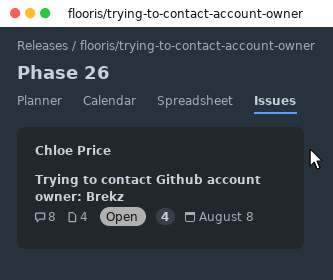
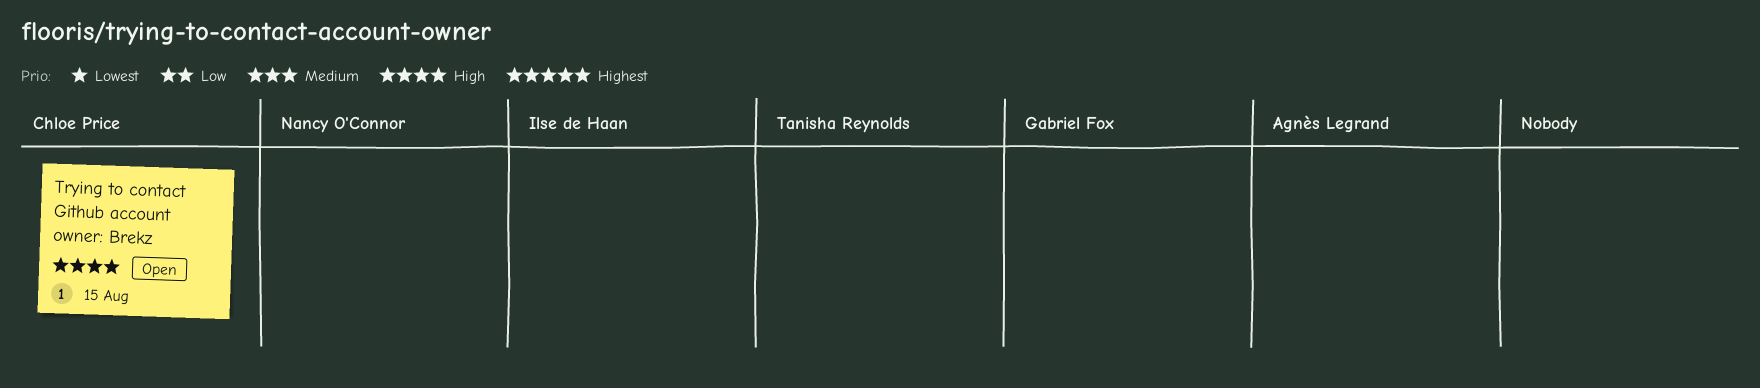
Trying to contact Github account owner: Brekz, estimate: 4 -> 1
Trying to contact Github account owner: Brekz, due: Aug 8 -> Aug 15

